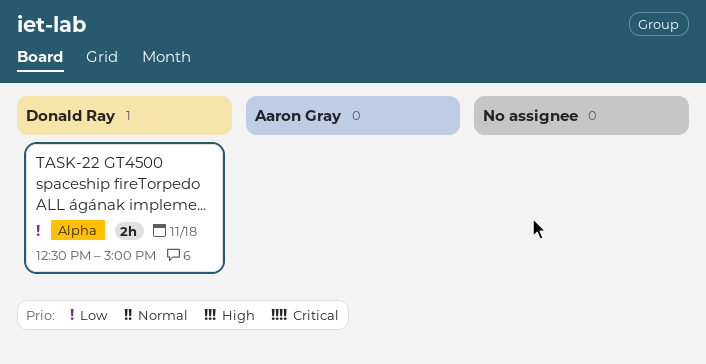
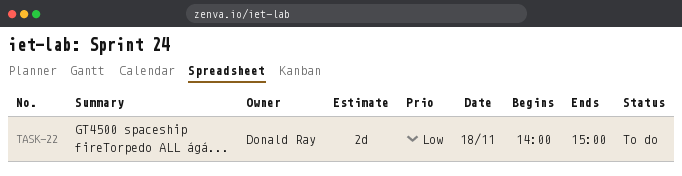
TASK-22, estimate: 2h -> 2d
TASK-22, begins: 12:30 -> 14:00

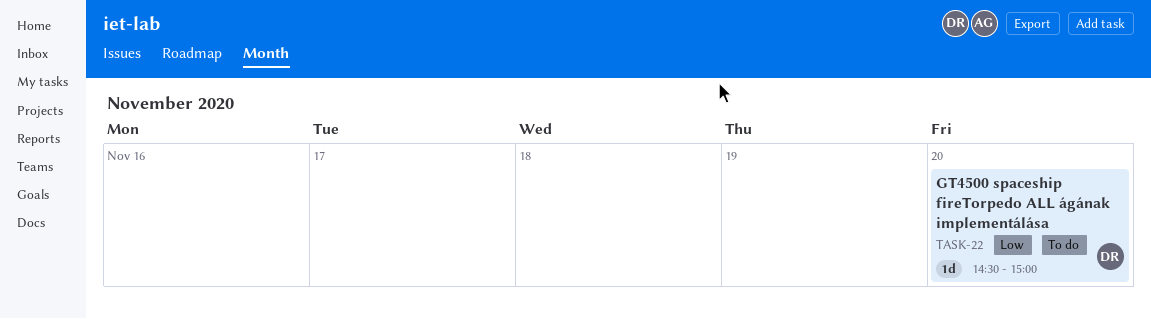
TASK-22, estimate: 2d -> 1d
TASK-22, day: Nov 18 -> Nov 20
TASK-22, begins: 14:00 -> 14:30

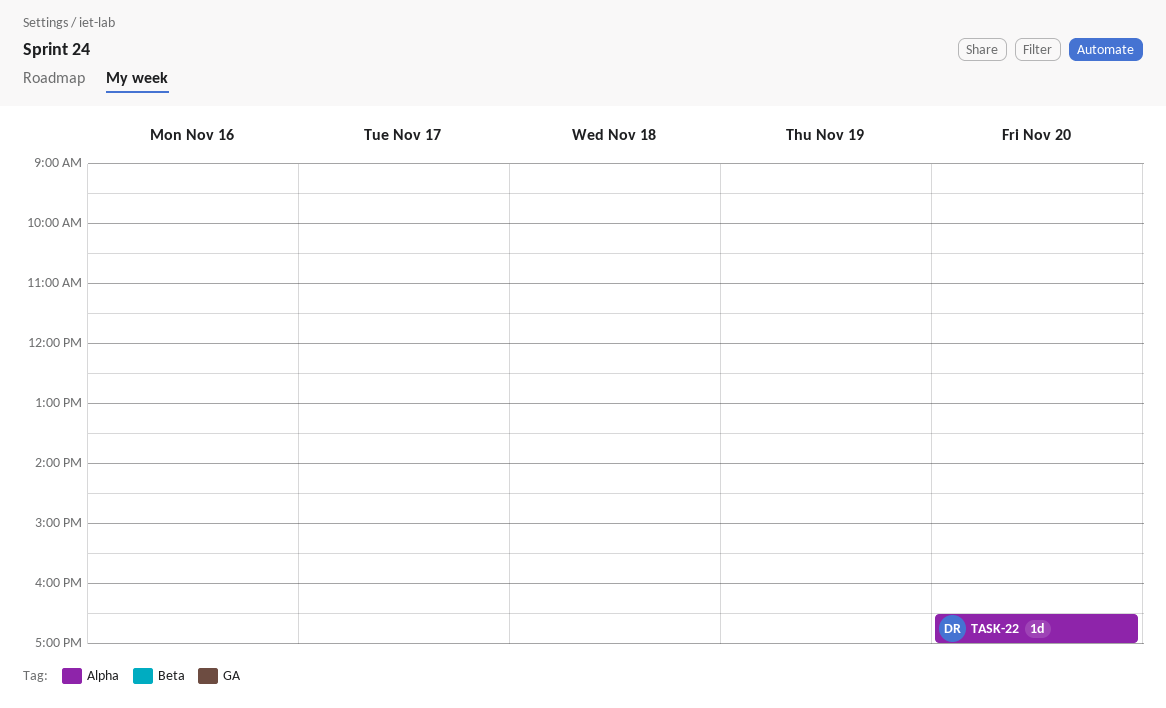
TASK-22, begins: 14:30 -> 16:30
TASK-22, ends: 15:00 -> 17:00

